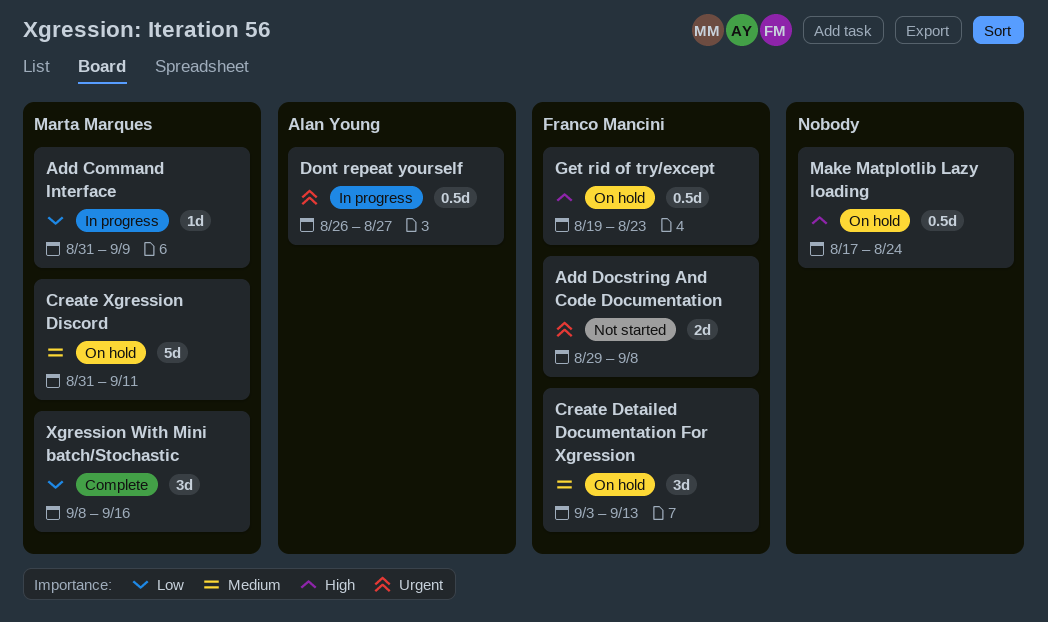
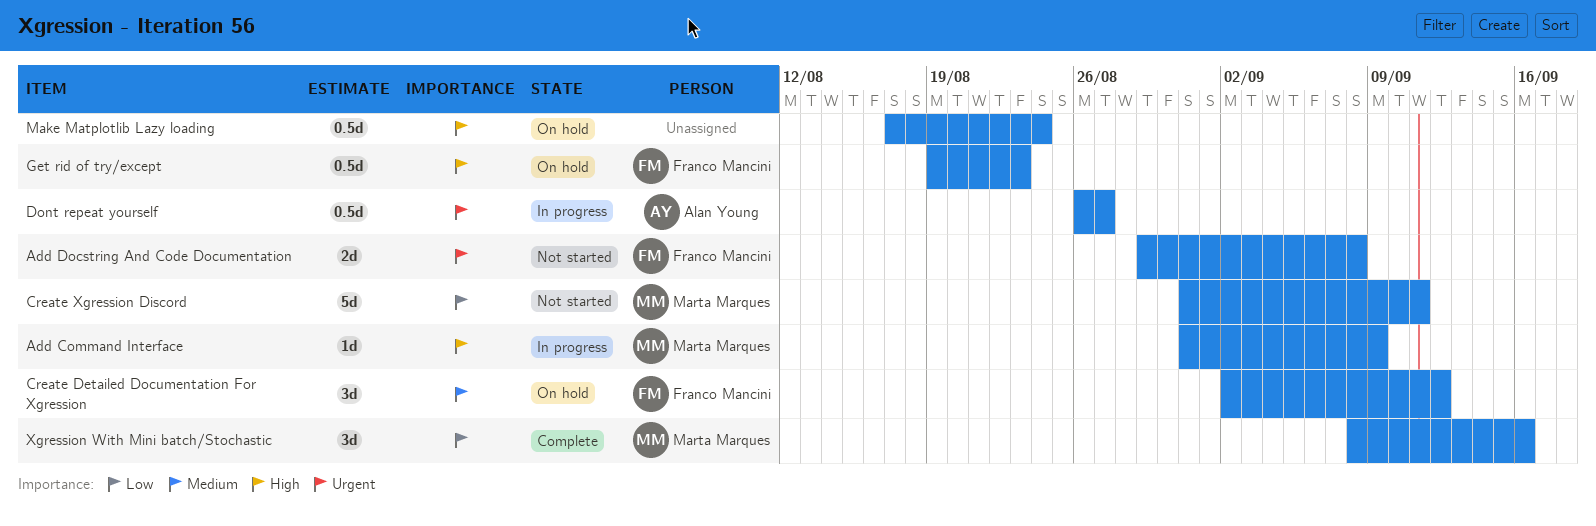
Add Command Interface, priority: Low -> High
Create Detailed Documentation For Xgression, start: Sep 3 -> Sep 2
Create Detailed Documentation For Xgression, due: Sep 13 -> Sep 12
Create Xgression Discord, status: On hold -> Not started
Create Xgression Discord, priority: Medium -> Low

